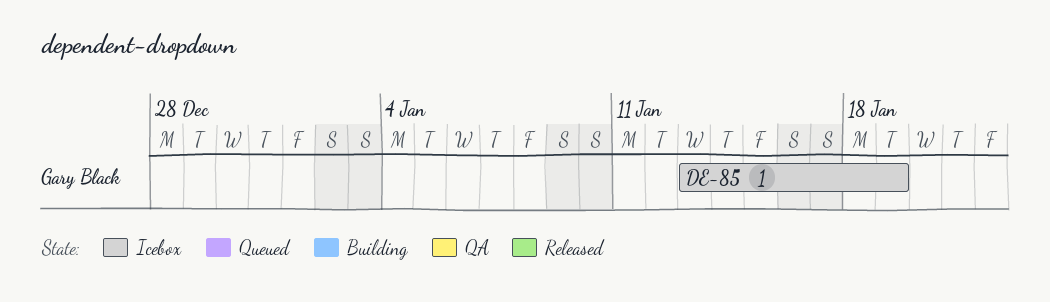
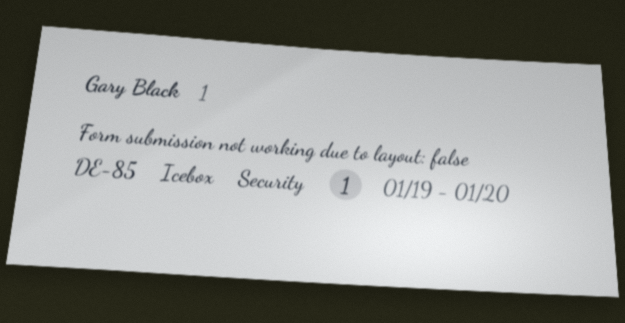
DE-85, start: Jan 13 -> Jan 19
DE-85, due: Jan 19 -> Jan 20

